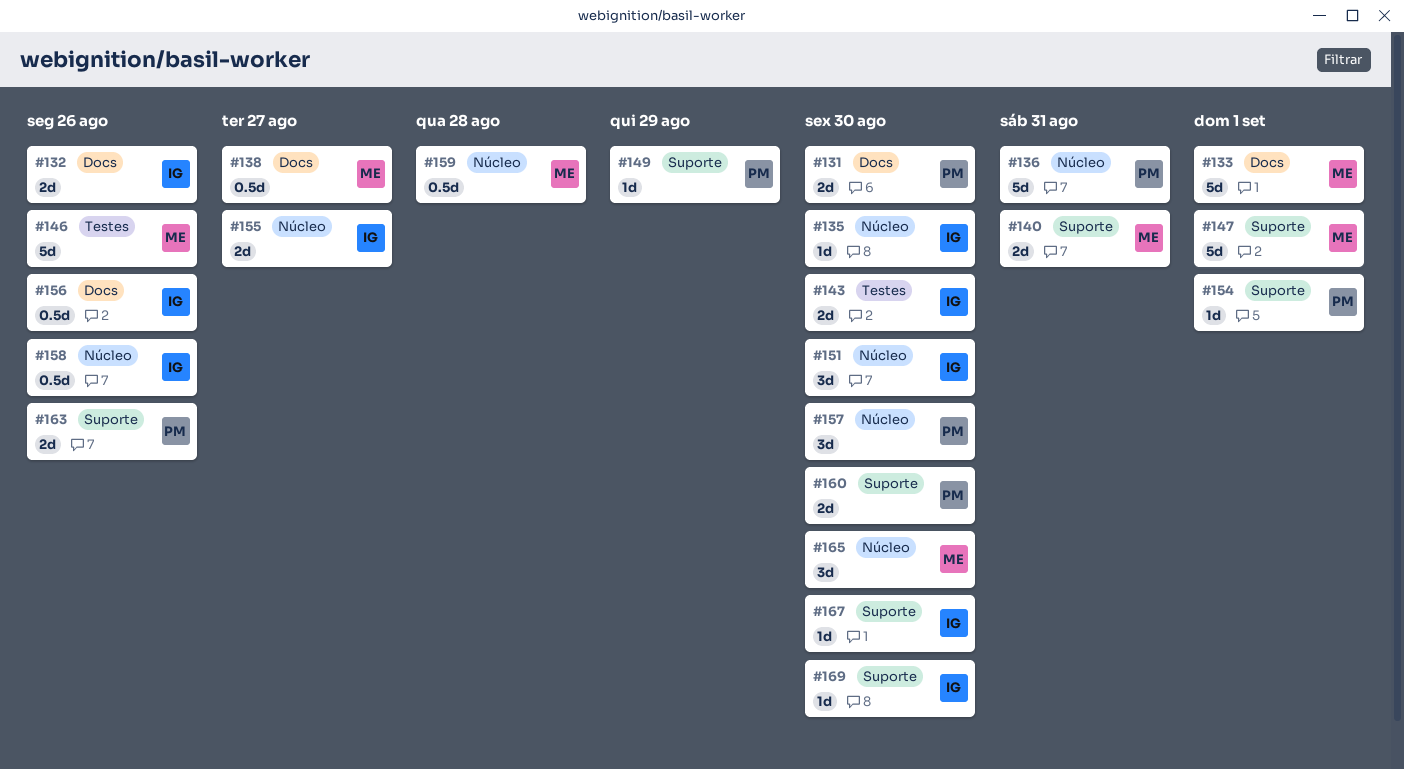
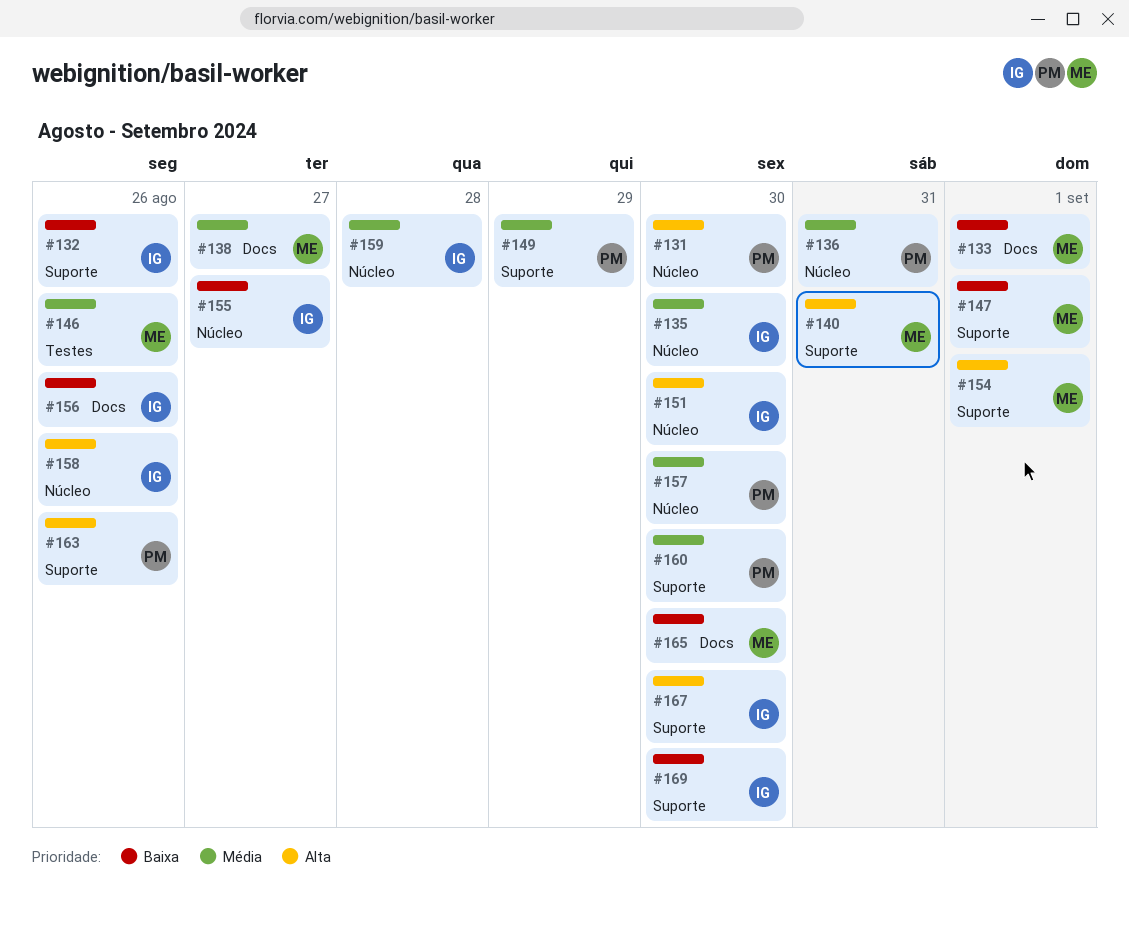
#131, label: Docs -> Núcleo
#132, label: Docs -> Suporte
#143: present -> none
#154, owner: PM -> ME
#159, owner: ME -> IG
#165, label: Núcleo -> Docs

